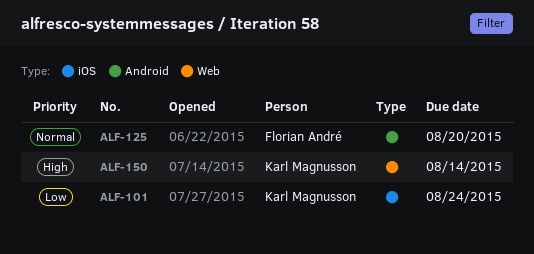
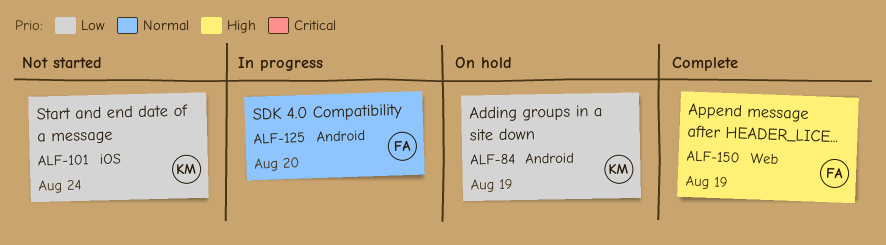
ALF-84: none -> present
ALF-150, owner: Karl Magnusson -> Florian André
ALF-150, due: Aug 14 -> Aug 19

